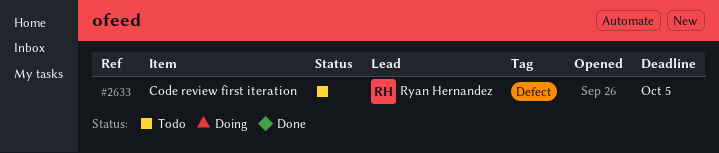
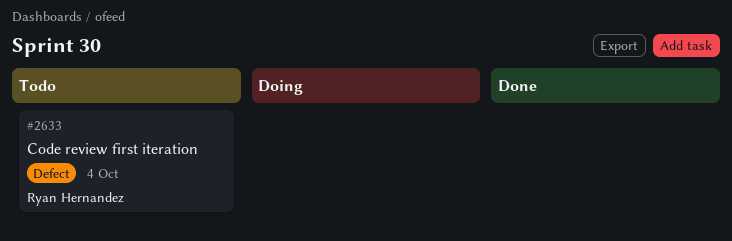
#2633, due: Oct 5 -> Oct 4

